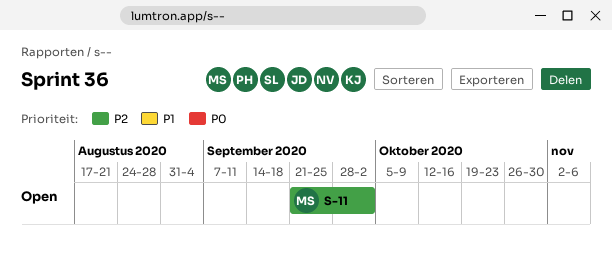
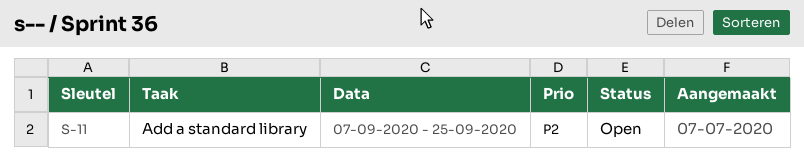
S-11, start: Sep 21 -> Sep 7
S-11, due: Oct 2 -> Sep 25

